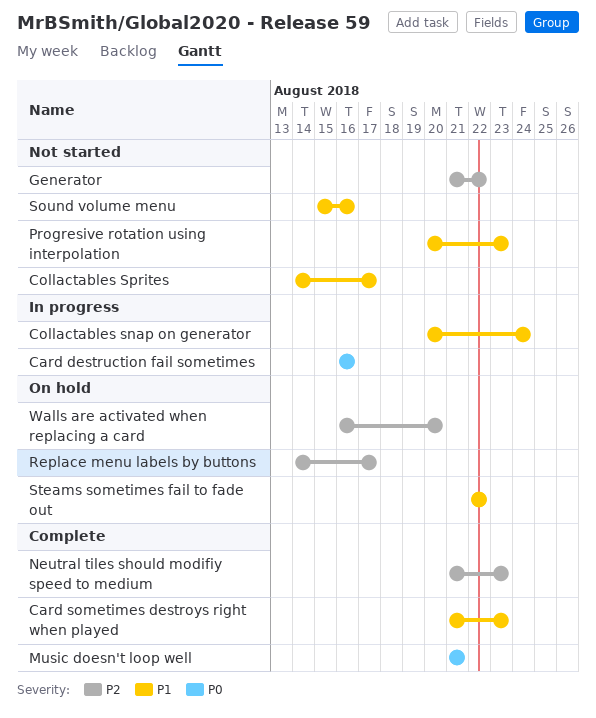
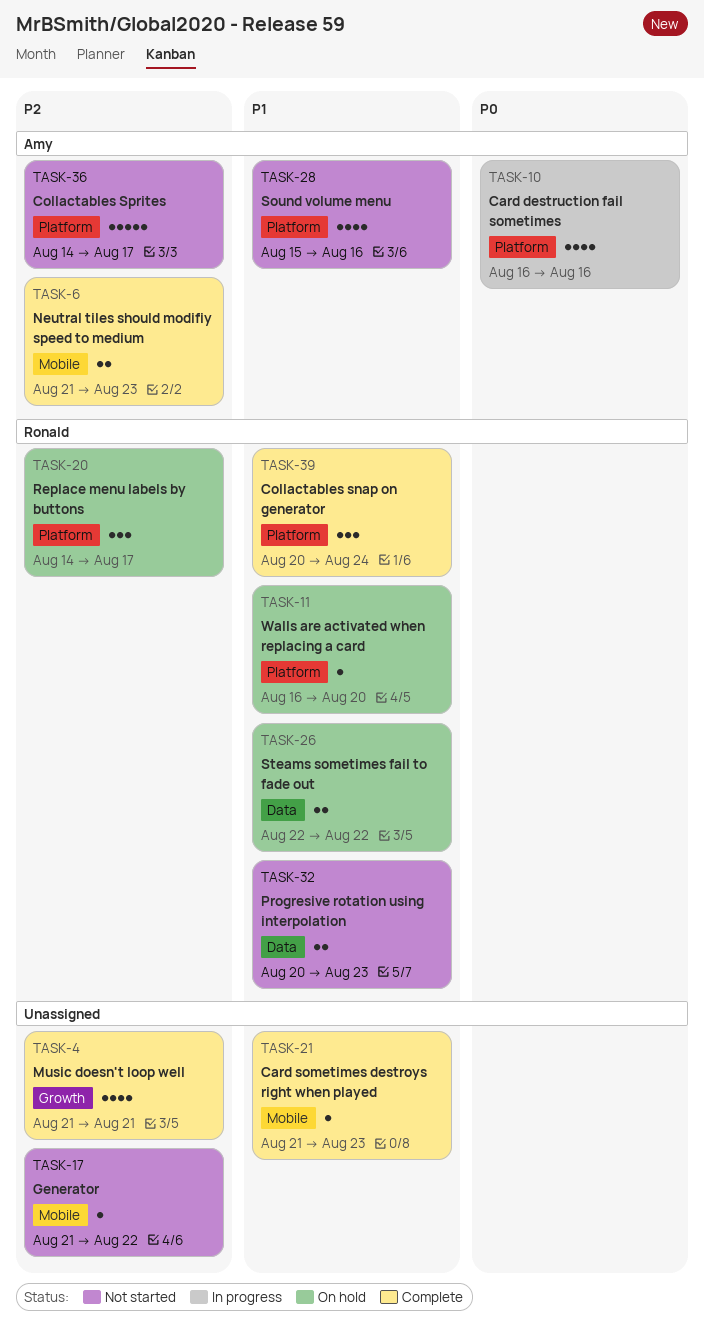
Collactables snap on generator, status: In progress -> Complete
Collactables Sprites, priority: P1 -> P2
Music doesn't loop well, priority: P0 -> P2
Walls are activated when replacing a card, priority: P2 -> P1

